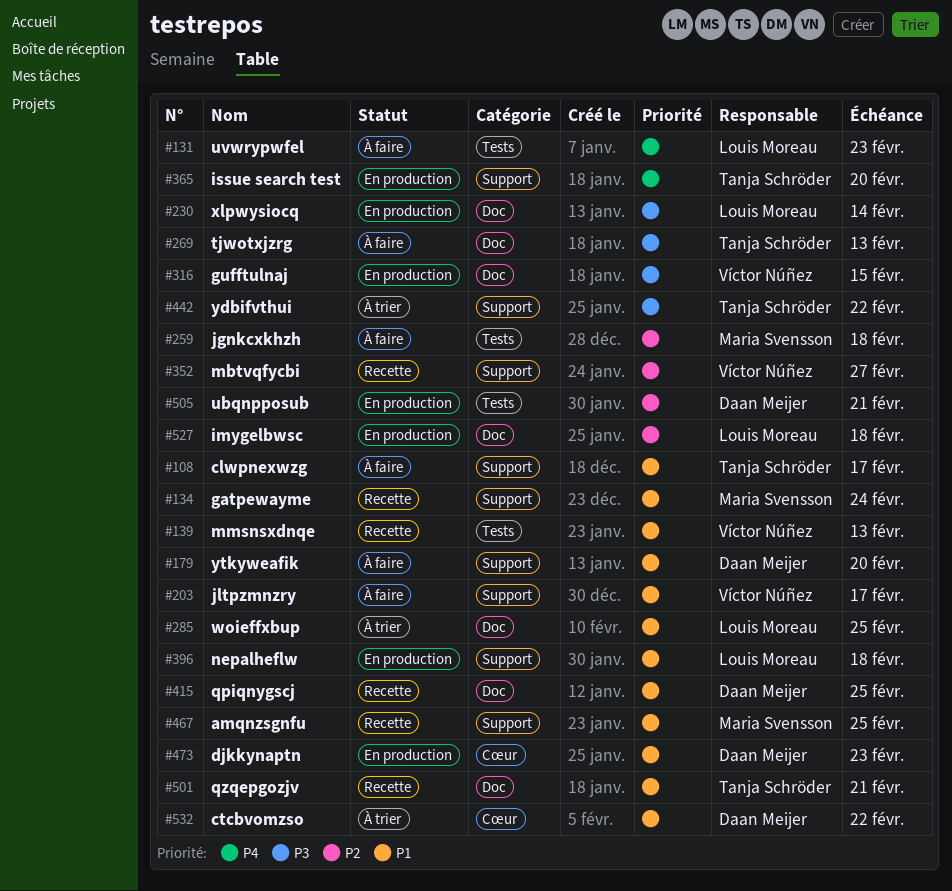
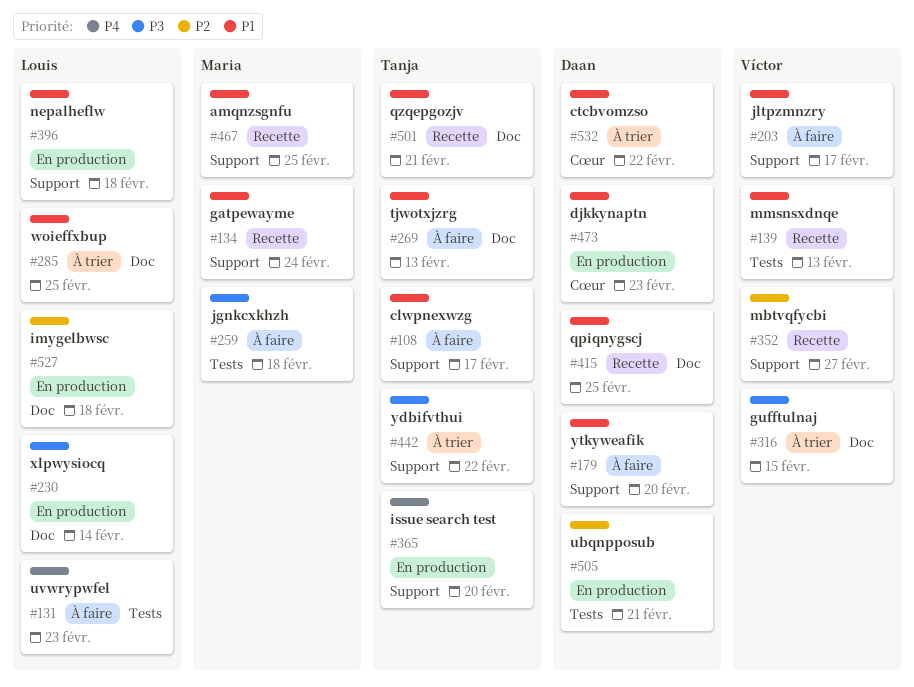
#259, priority: P2 -> P3
#269, priority: P3 -> P1
#316, status: En production -> À trier

